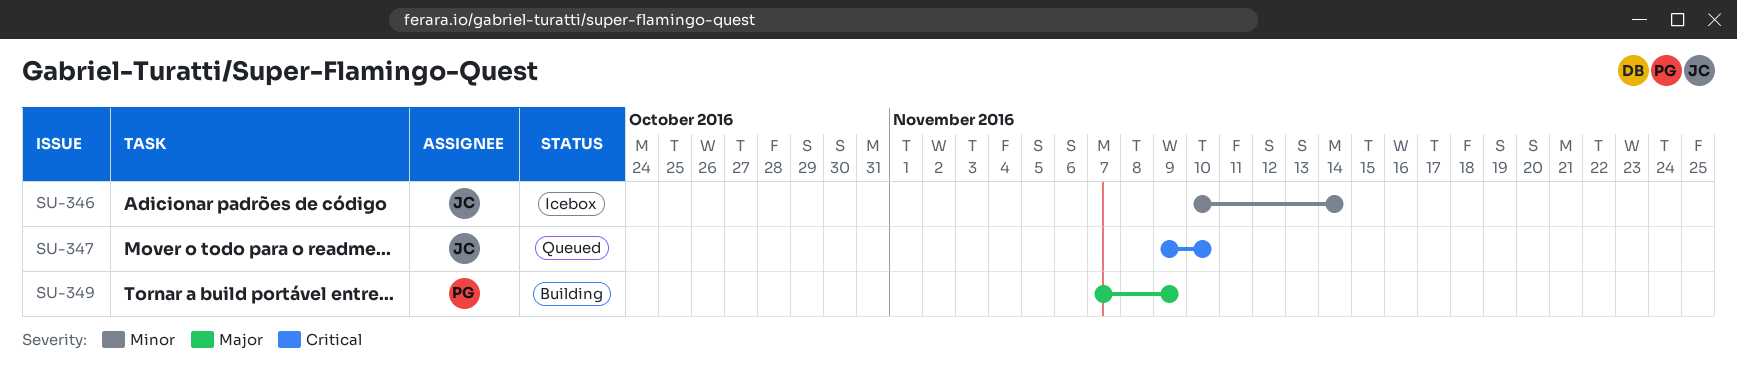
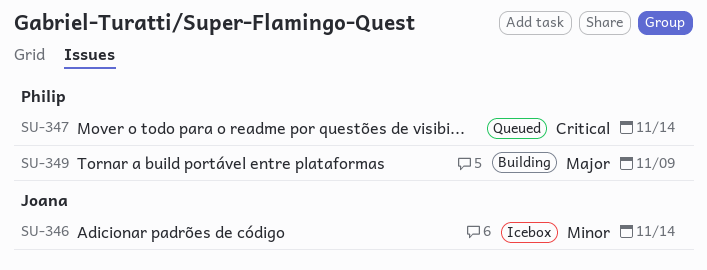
SU-347, owner: Joana -> Philip
SU-347, due: Nov 10 -> Nov 14

